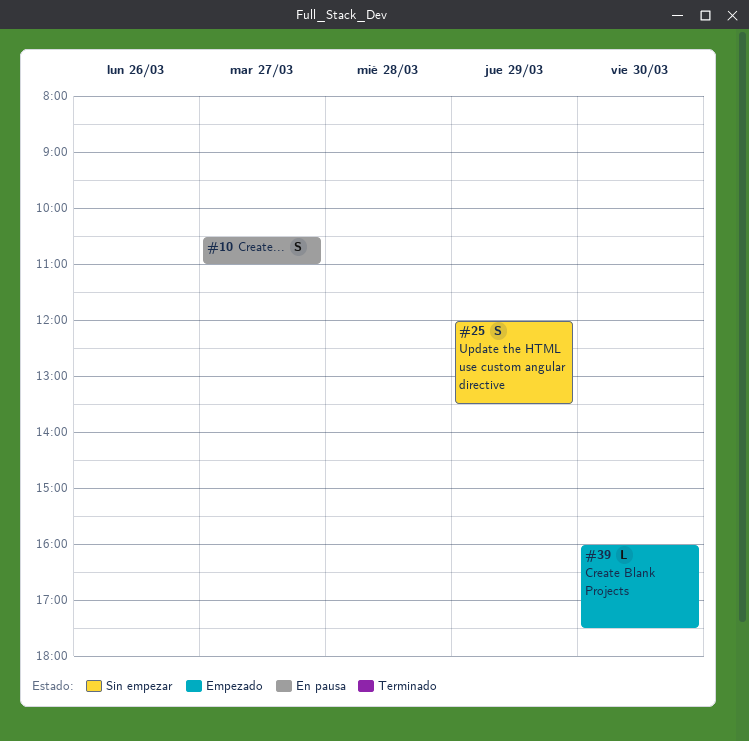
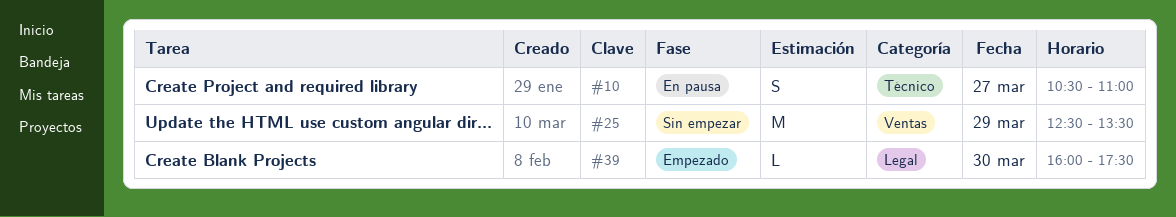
#25, estimate: S -> M
#25, begins: 12:00 -> 12:30

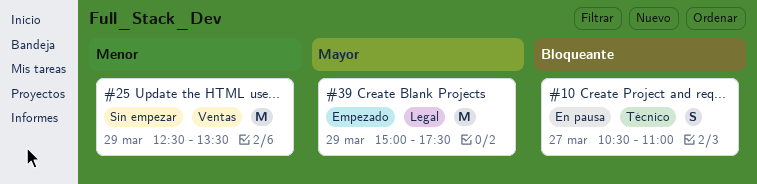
#39, estimate: L -> M
#39, day: Mar 30 -> Mar 29
#39, begins: 16:00 -> 15:00

